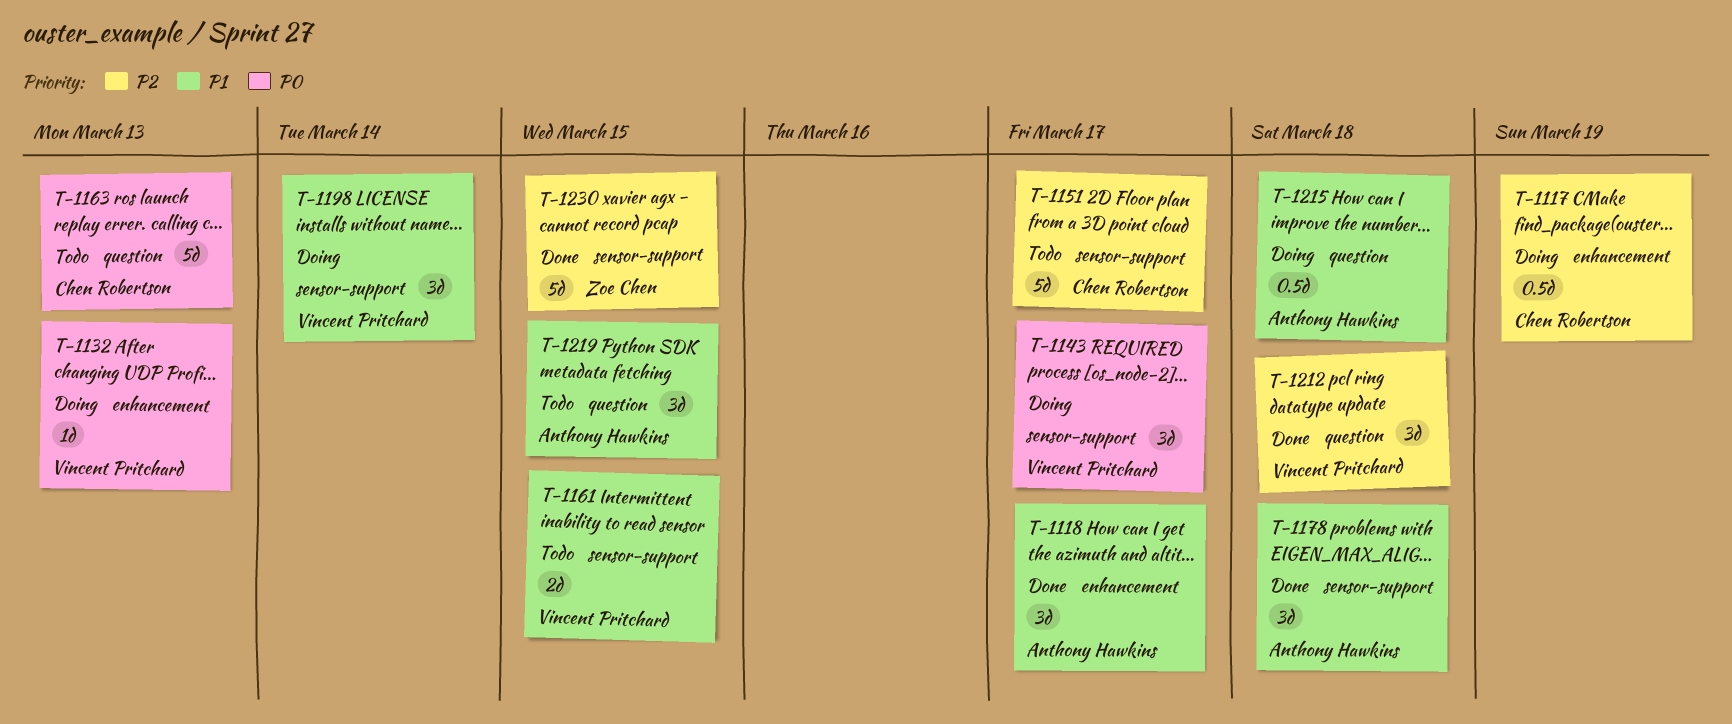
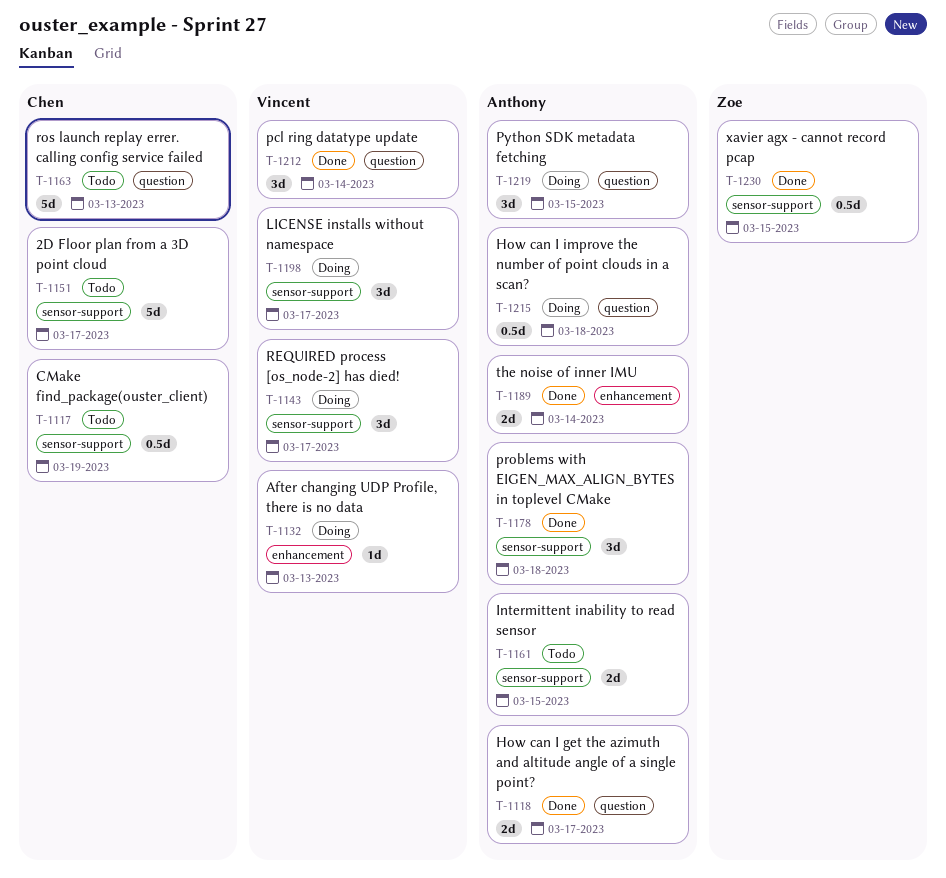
T-1117, status: Doing -> Todo
T-1117, label: enhancement -> sensor-support
T-1118, label: enhancement -> question
T-1118, estimate: 3d -> 2d
T-1161, owner: Vincent Pritchard -> Anthony Hawkins
T-1189: none -> present
T-1198, due: Mar 14 -> Mar 17
T-1212, due: Mar 18 -> Mar 14
T-1219, status: Todo -> Doing
T-1230, estimate: 5d -> 0.5d

